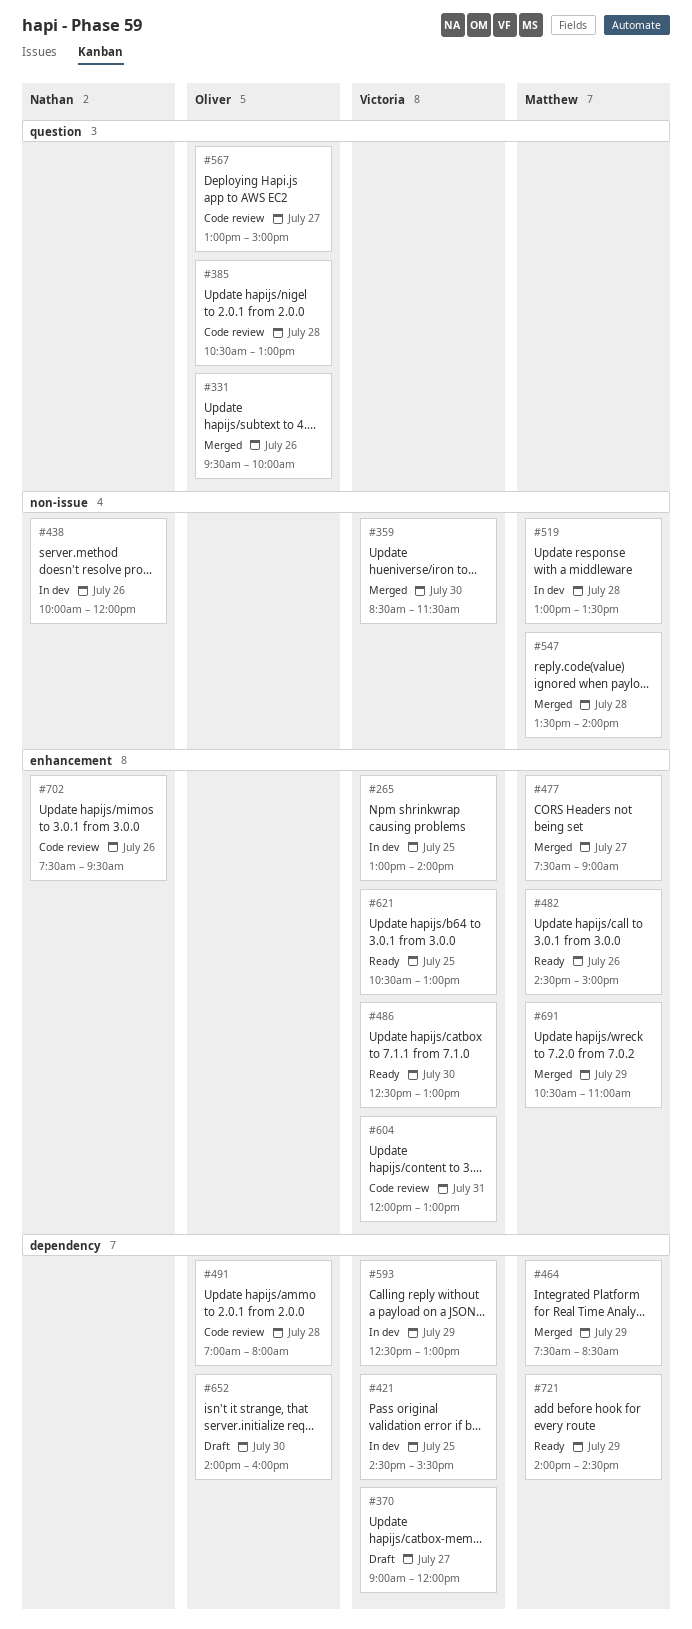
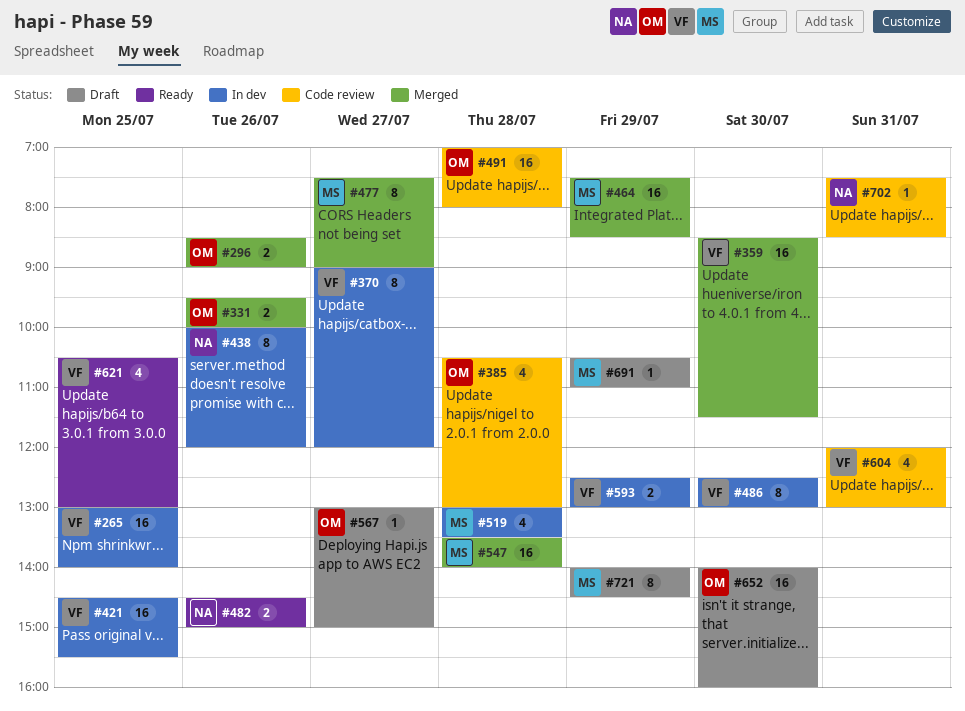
#296: none -> present
#370, status: Draft -> In dev
#482, owner: Matthew -> Nathan
#486, status: Ready -> In dev
#567, status: Code review -> Draft
#691, status: Merged -> Draft
#702, day: Jul 26 -> Jul 31
#702, ends: 09:30 -> 08:30
#721, status: Ready -> Draft

